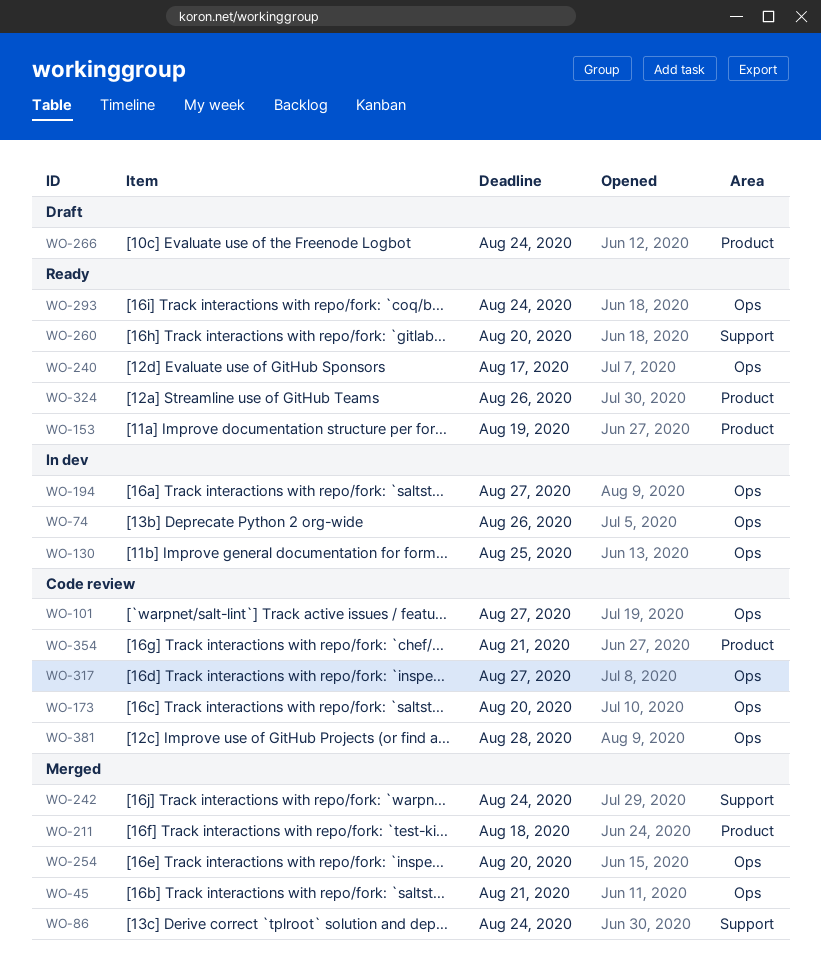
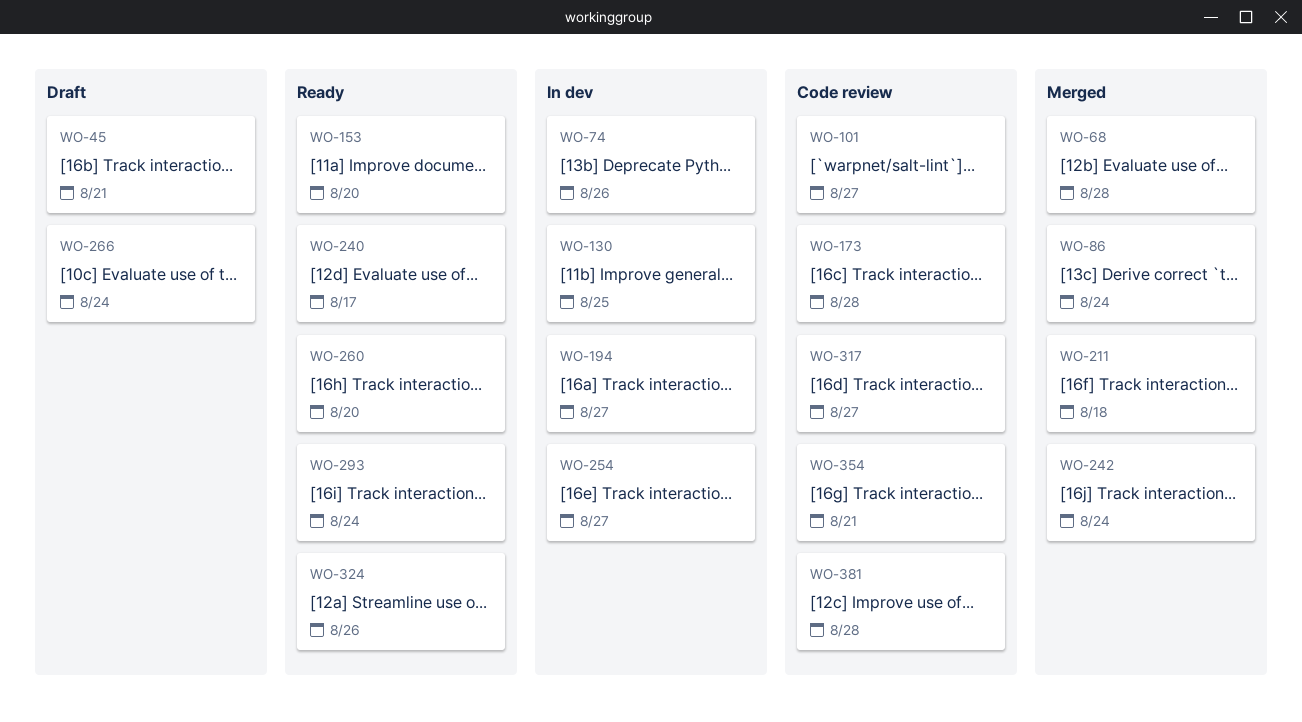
WO-45, status: Merged -> Draft
WO-68: none -> present
WO-153, due: Aug 19 -> Aug 20
WO-173, due: Aug 20 -> Aug 28
WO-254, status: Merged -> In dev
WO-254, due: Aug 20 -> Aug 27

